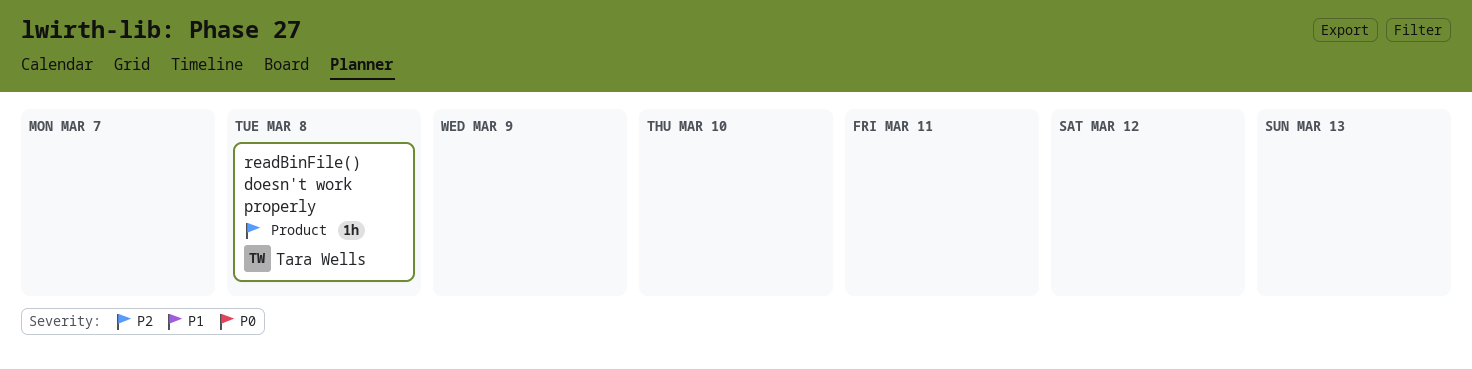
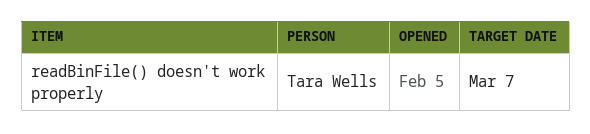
readBinFile() doesn't work properly, due: Mar 8 -> Mar 7

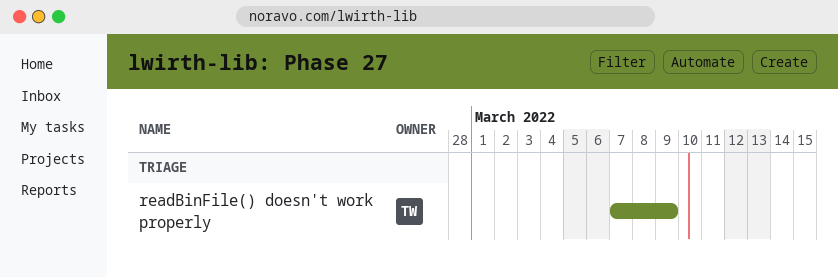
readBinFile() doesn't work properly, due: Mar 7 -> Mar 9

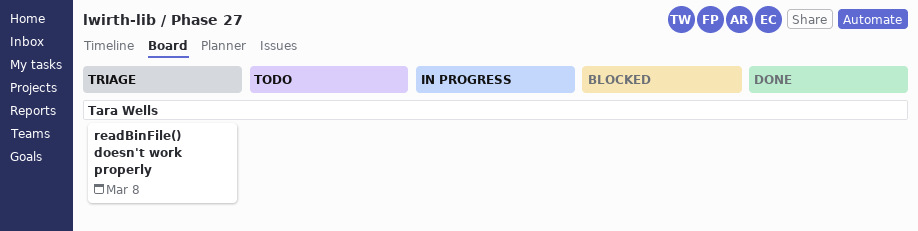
readBinFile() doesn't work properly, due: Mar 9 -> Mar 8

